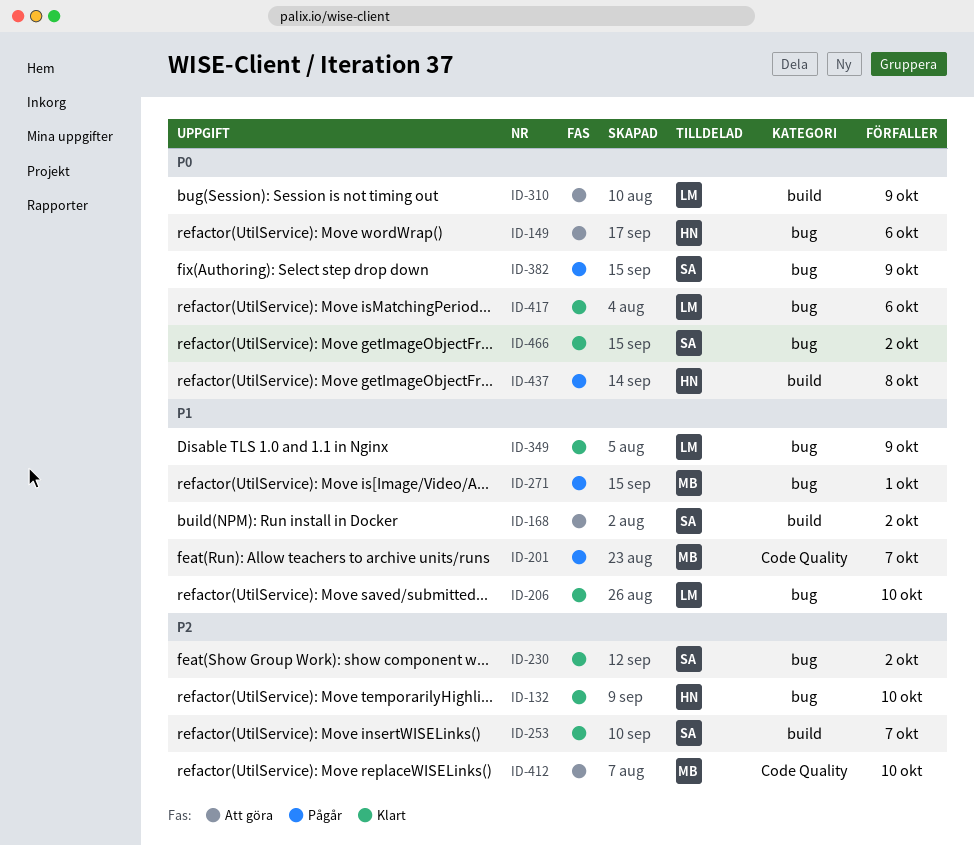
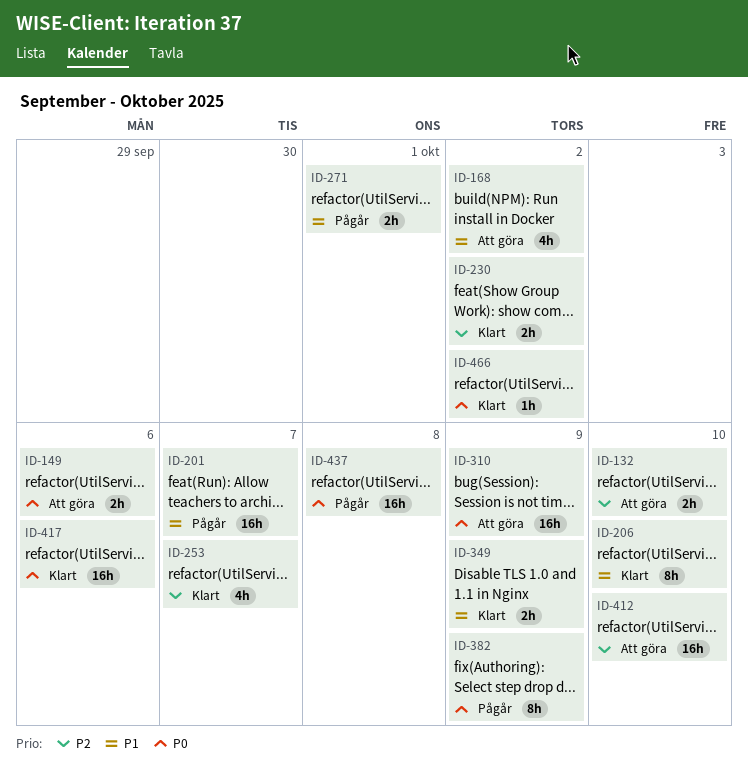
ID-132, status: Klart -> Att göra

